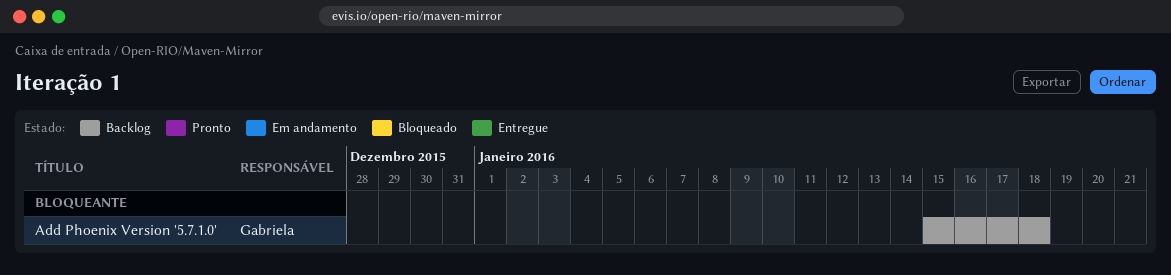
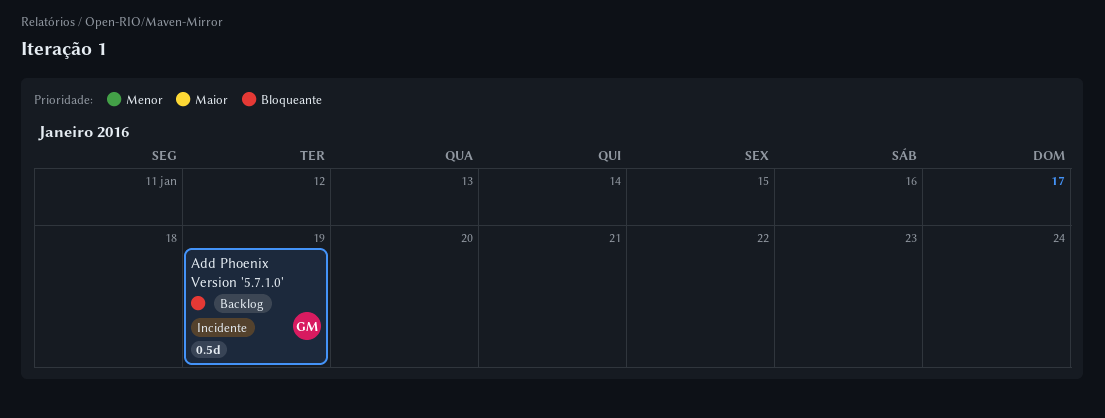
Add Phoenix Version '5.7.1.0', due: Jan 18 -> Jan 19

